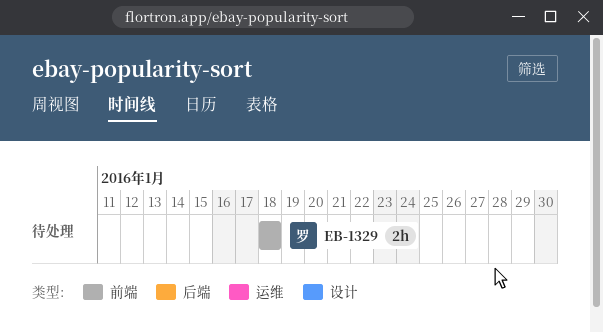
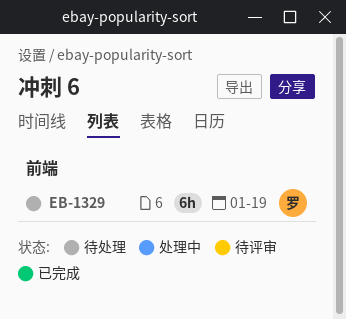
EB-1329, estimate: 2h -> 6h
EB-1329, due: Jan 18 -> Jan 19

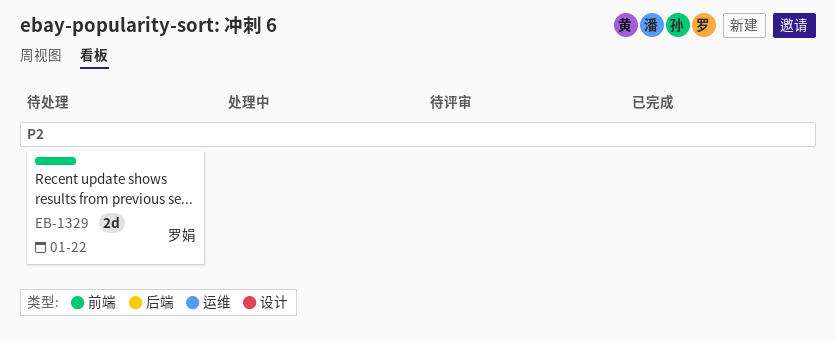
EB-1329, estimate: 6h -> 2d
EB-1329, due: Jan 19 -> Jan 22

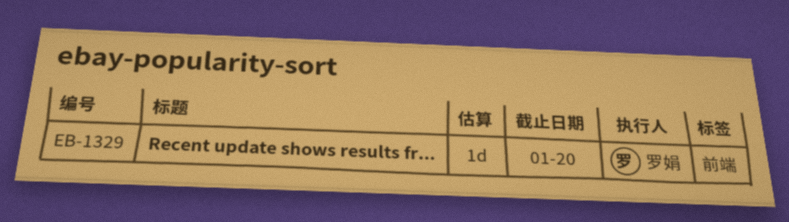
EB-1329, estimate: 2d -> 1d
EB-1329, due: Jan 22 -> Jan 20

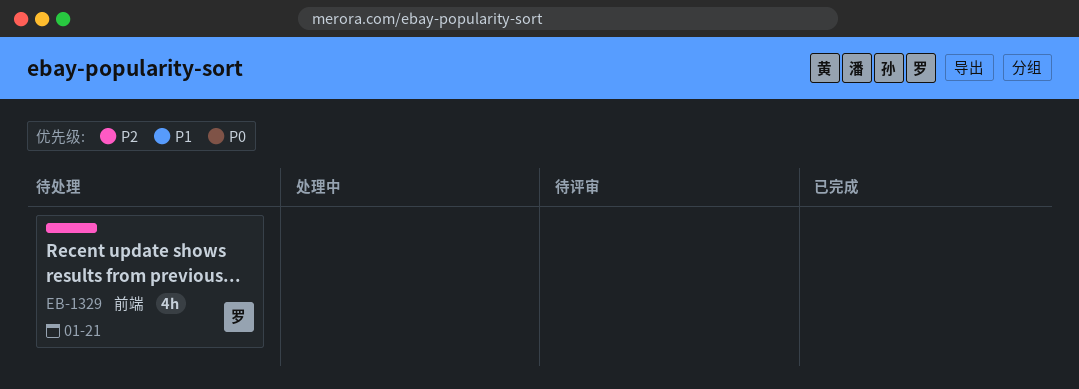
EB-1329, estimate: 1d -> 4h
EB-1329, due: Jan 20 -> Jan 21

